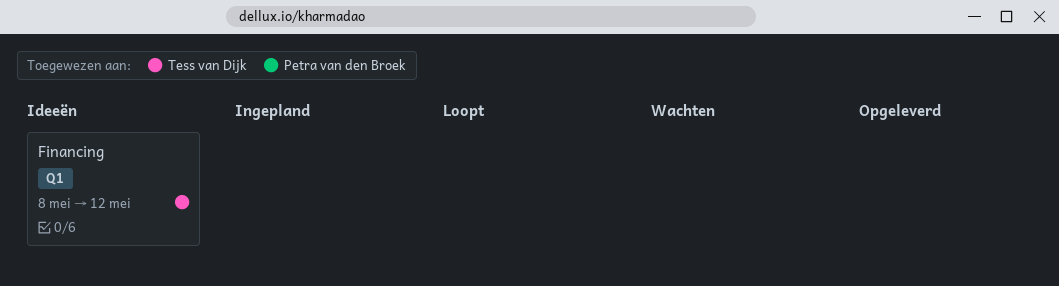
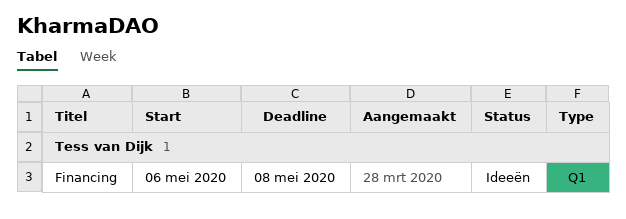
Financing, start: May 8 -> May 6
Financing, due: May 12 -> May 8

